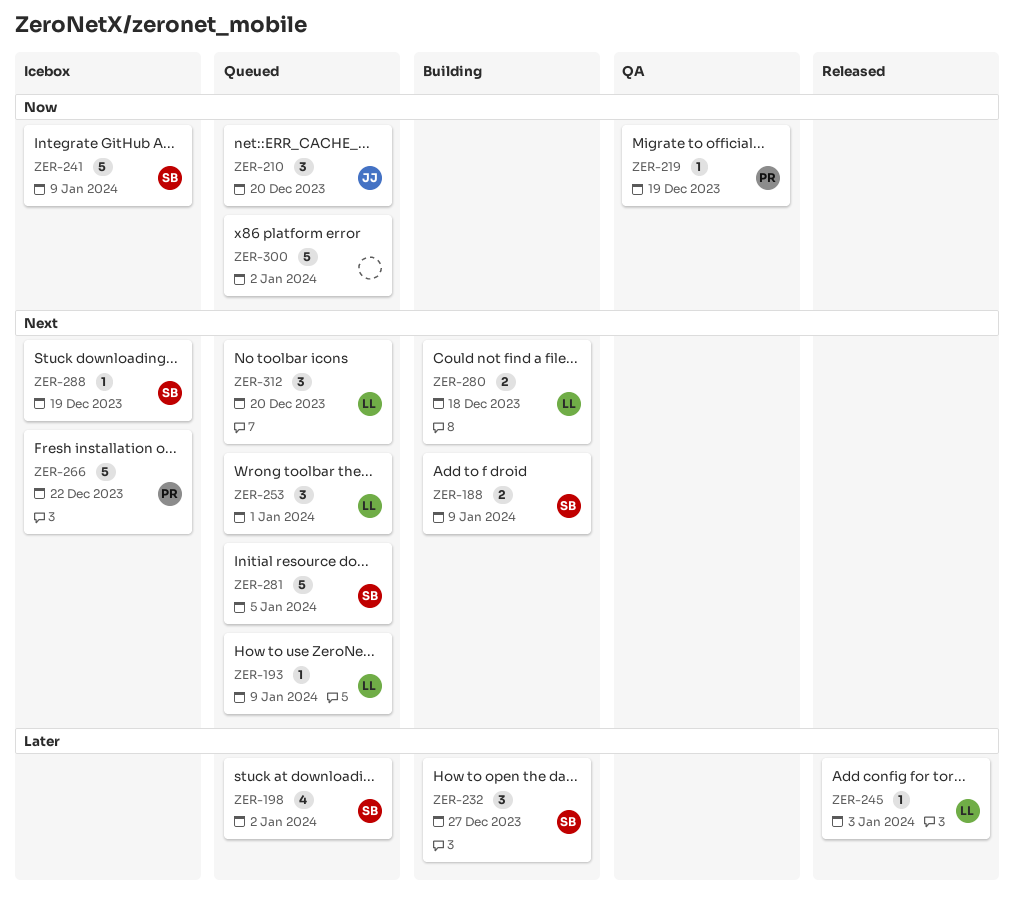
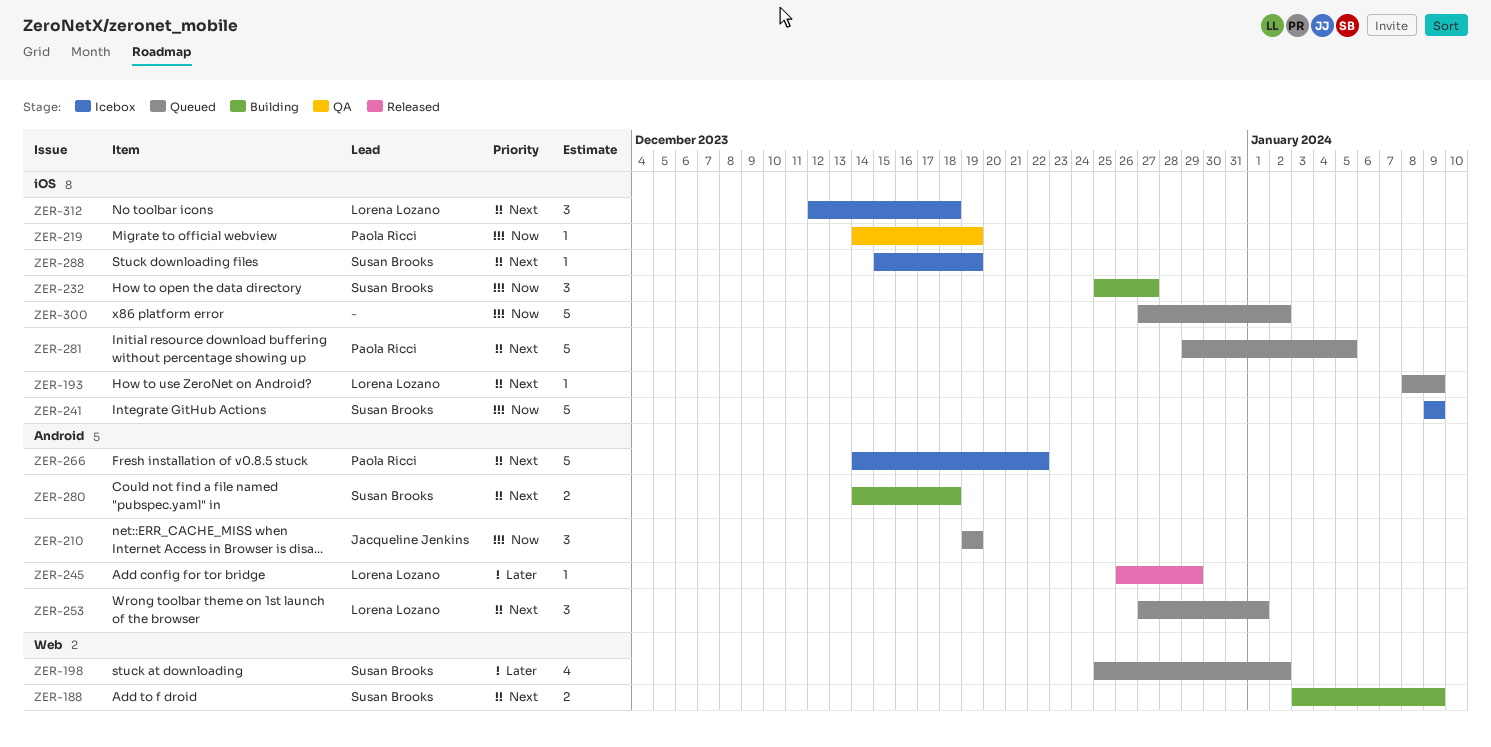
ZER-210, due: Dec 20 -> Dec 19
ZER-232, priority: Later -> Now
ZER-245, due: Jan 3 -> Dec 29
ZER-280, owner: Lorena Lozano -> Susan Brooks
ZER-281, owner: Susan Brooks -> Paola Ricci
ZER-312, status: Queued -> Icebox
ZER-312, due: Dec 20 -> Dec 18

